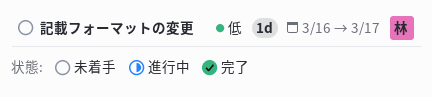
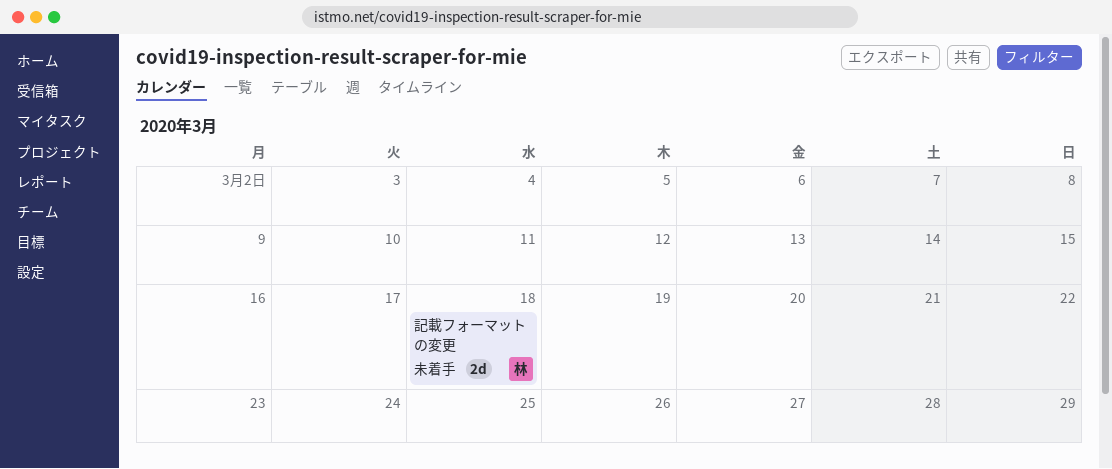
記載フォーマットの変更, estimate: 1d -> 2d
記載フォーマットの変更, due: Mar 17 -> Mar 18

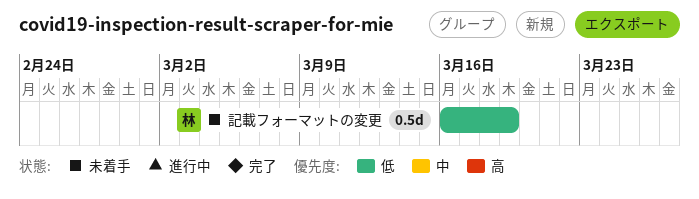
記載フォーマットの変更, estimate: 2d -> 0.5d
記載フォーマットの変更, due: Mar 18 -> Mar 19

